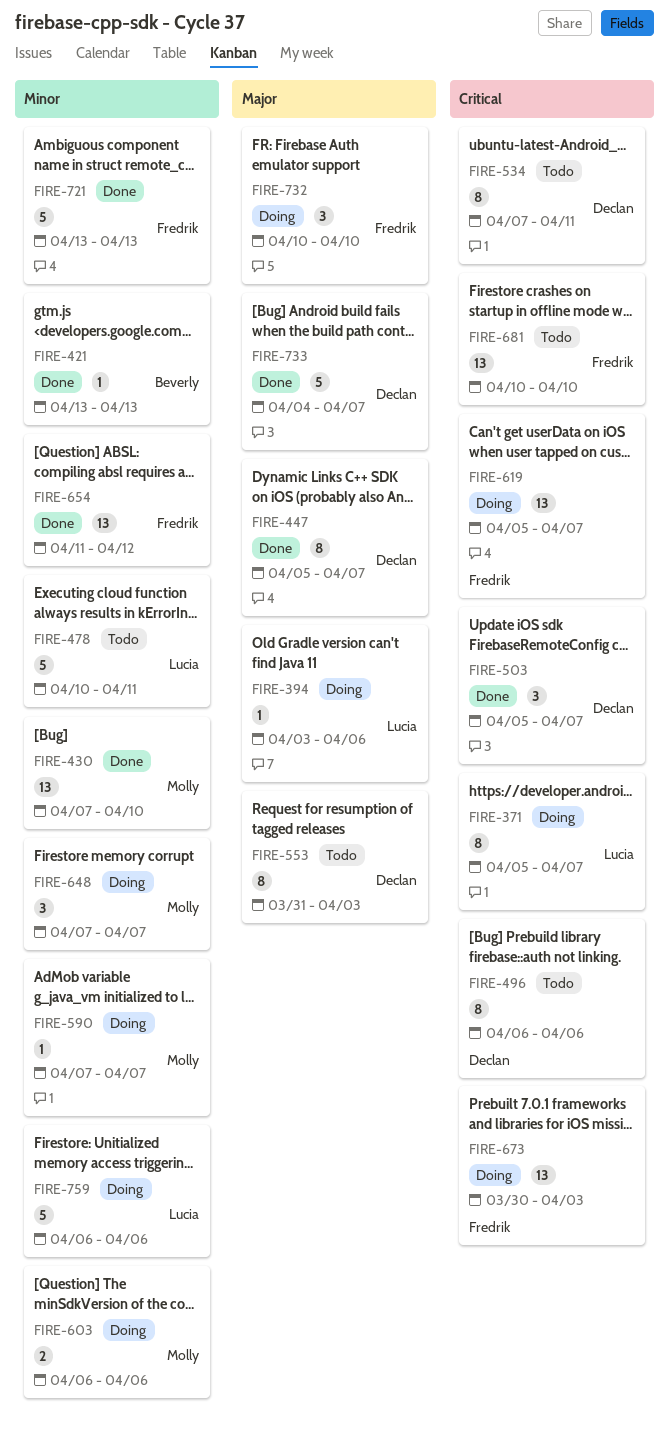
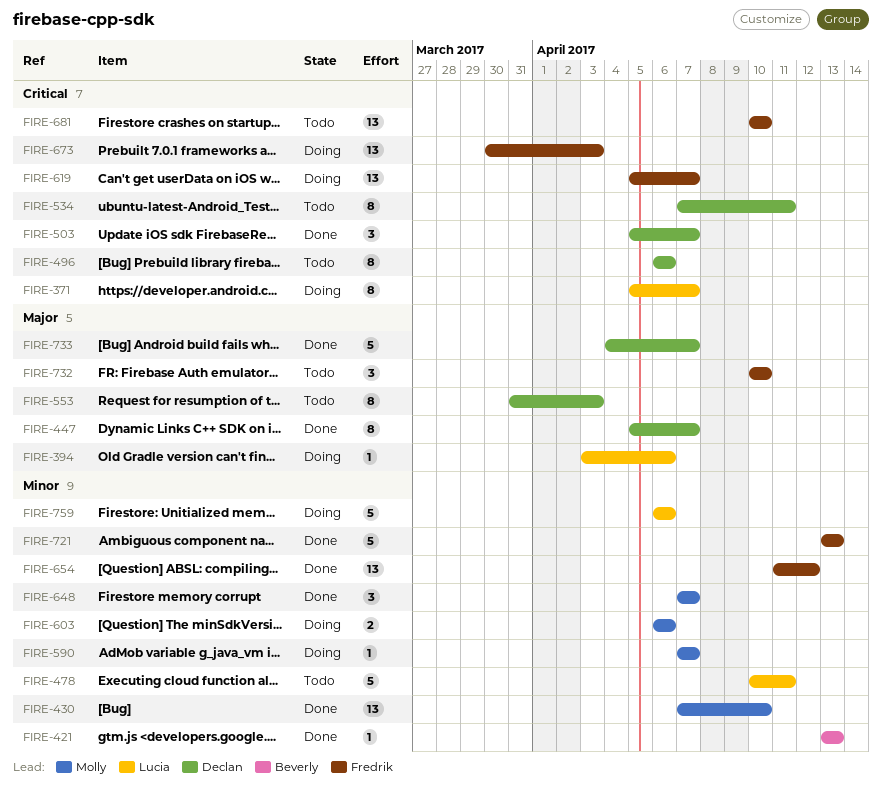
FIRE-648, status: Doing -> Done
FIRE-732, status: Doing -> Todo

